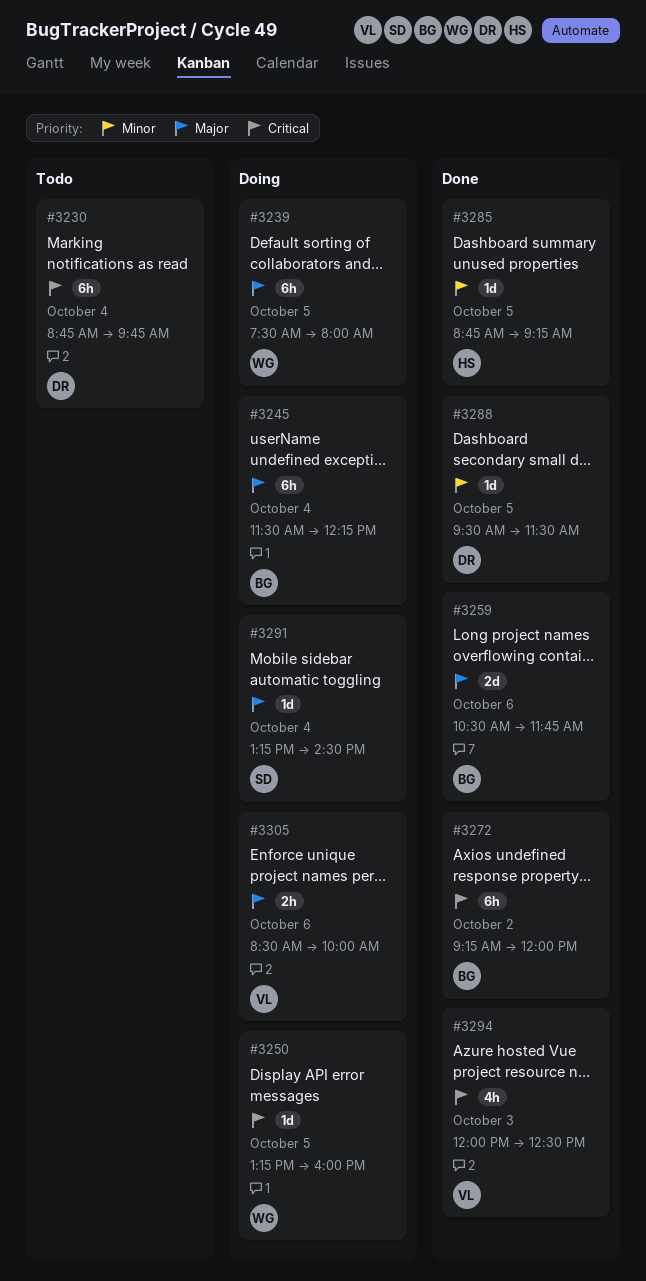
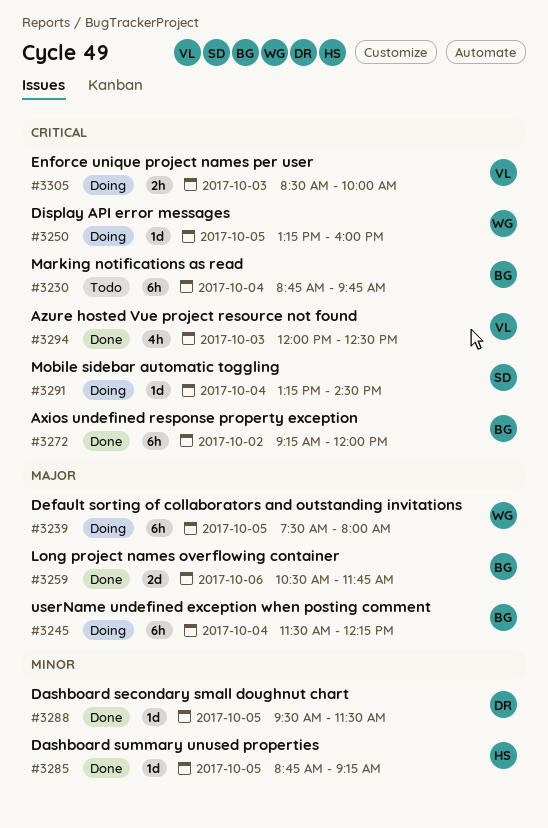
#3230, owner: DR -> BG
#3291, priority: Major -> Critical
#3305, priority: Major -> Critical
#3305, day: Oct 6 -> Oct 3

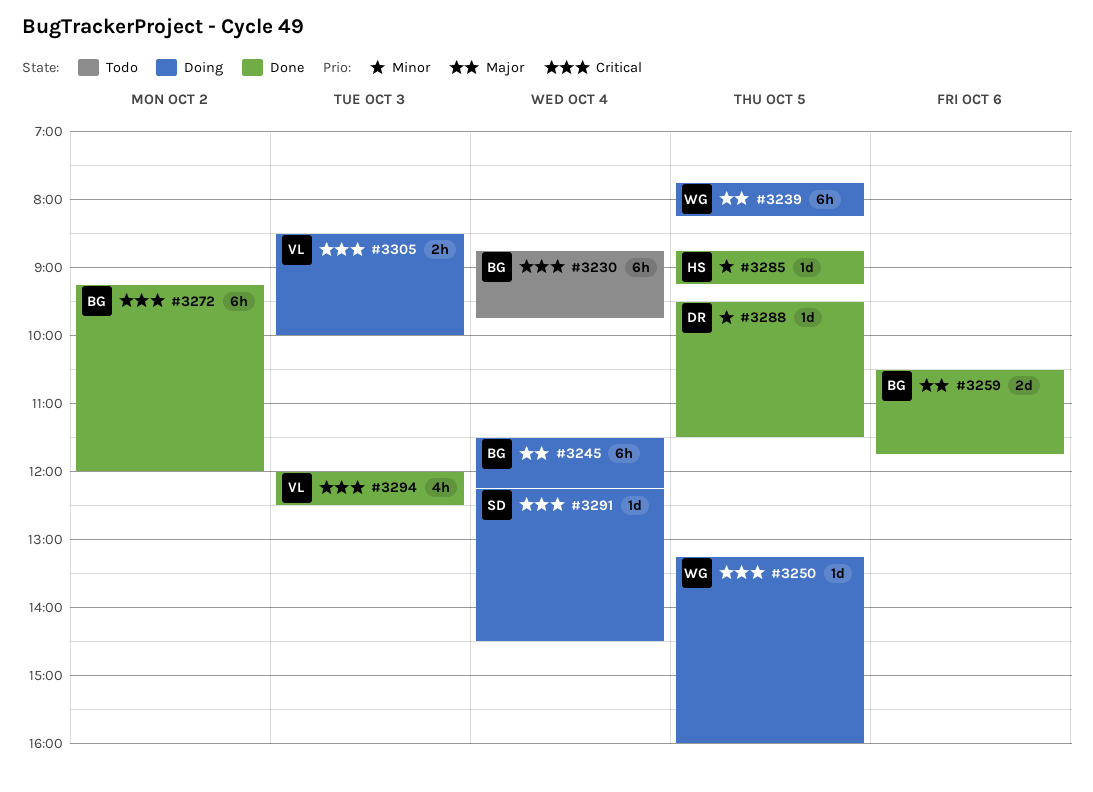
#3239, begins: 07:30 -> 07:45
#3239, ends: 08:00 -> 08:15
#3291, begins: 13:15 -> 12:15

